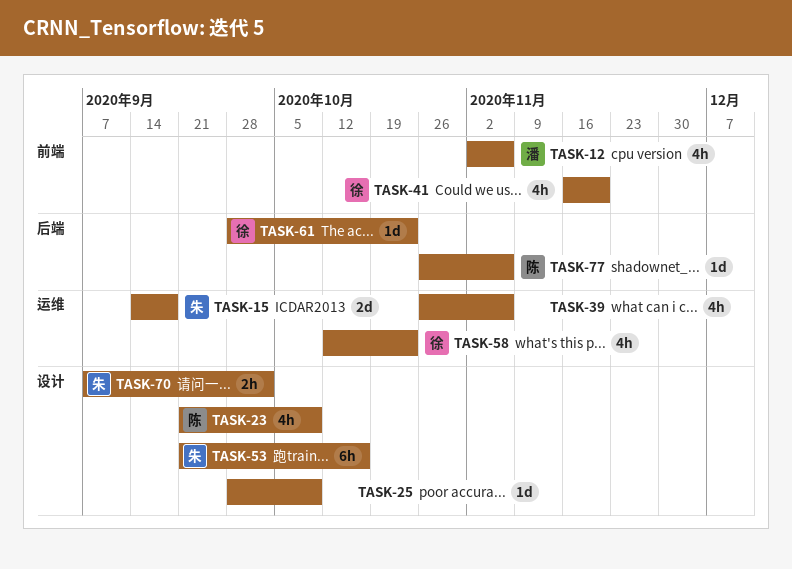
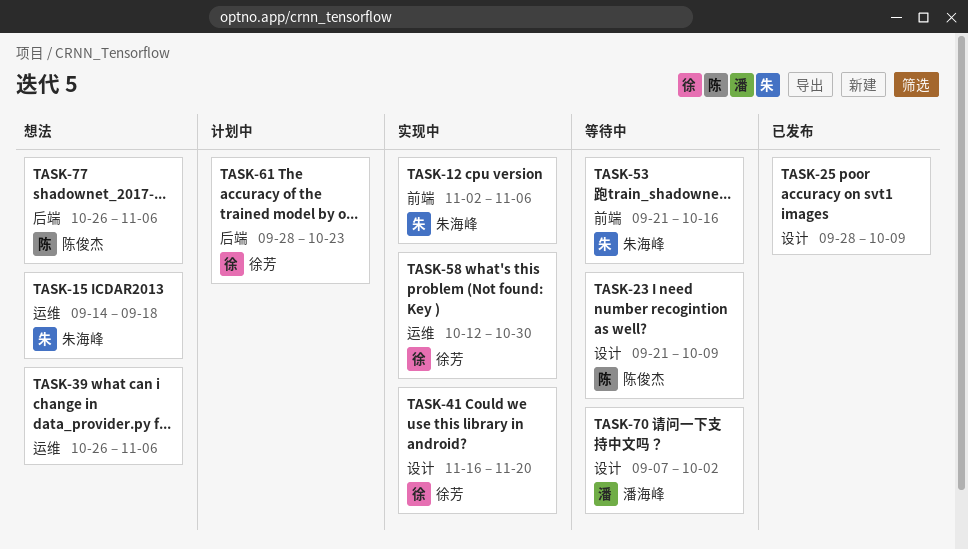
TASK-12, owner: 潘海峰 -> 朱海峰
TASK-41, label: 前端 -> 设计
TASK-53, label: 设计 -> 前端
TASK-58, due: Oct 23 -> Oct 30
TASK-70, owner: 朱海峰 -> 潘海峰

